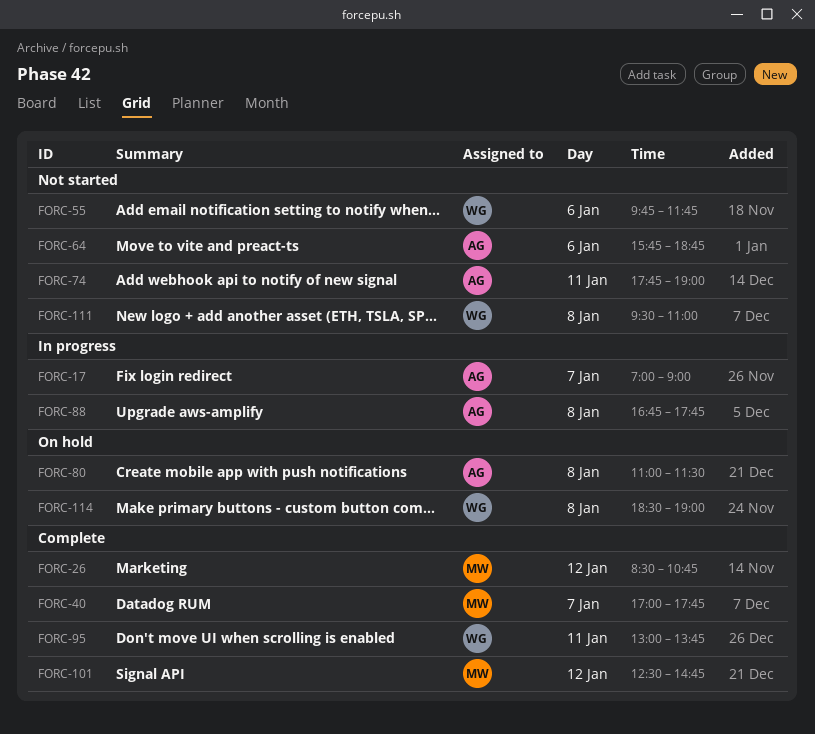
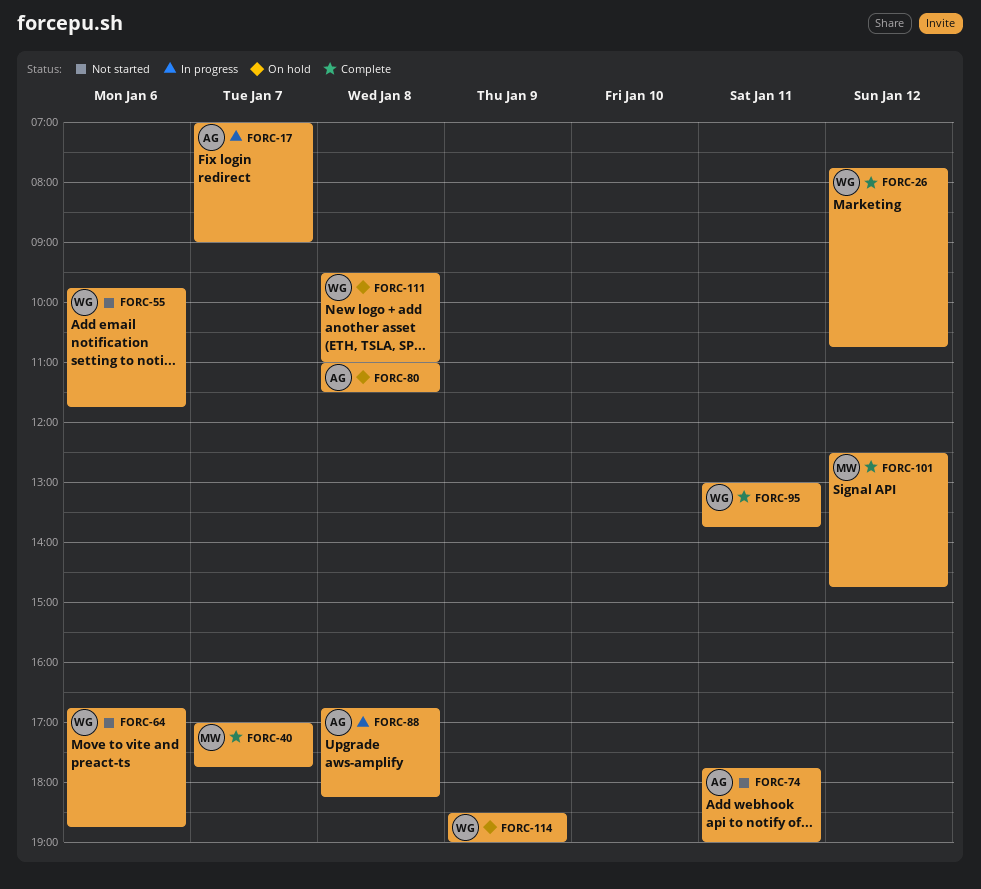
FORC-26, owner: MW -> WG
FORC-26, begins: 08:30 -> 07:45
FORC-64, owner: AG -> WG
FORC-64, begins: 15:45 -> 16:45
FORC-88, ends: 17:45 -> 18:15
FORC-111, status: Not started -> On hold
FORC-114, day: Jan 8 -> Jan 9

